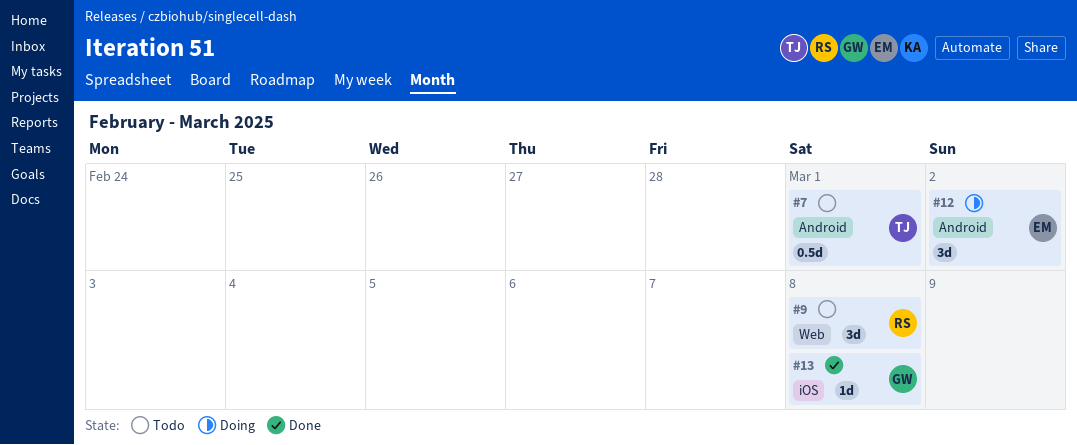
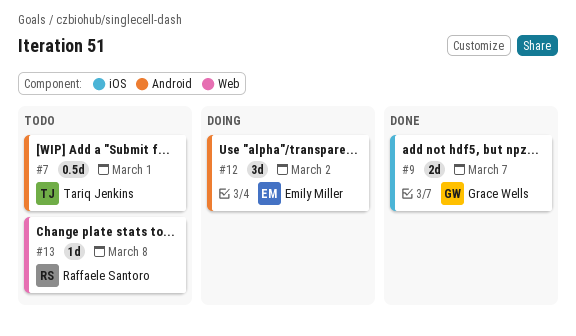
#9, status: Todo -> Done
#9, owner: Raffaele Santoro -> Grace Wells
#9, label: Web -> iOS
#9, estimate: 3d -> 2d
#9, due: Mar 8 -> Mar 7
#13, status: Done -> Todo
#13, owner: Grace Wells -> Raffaele Santoro
#13, label: iOS -> Web

